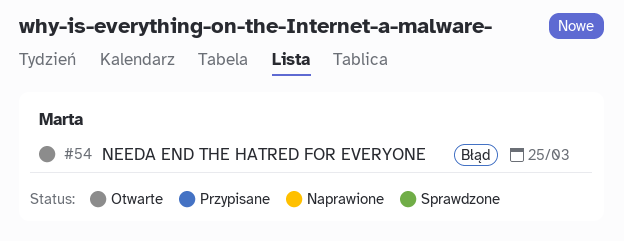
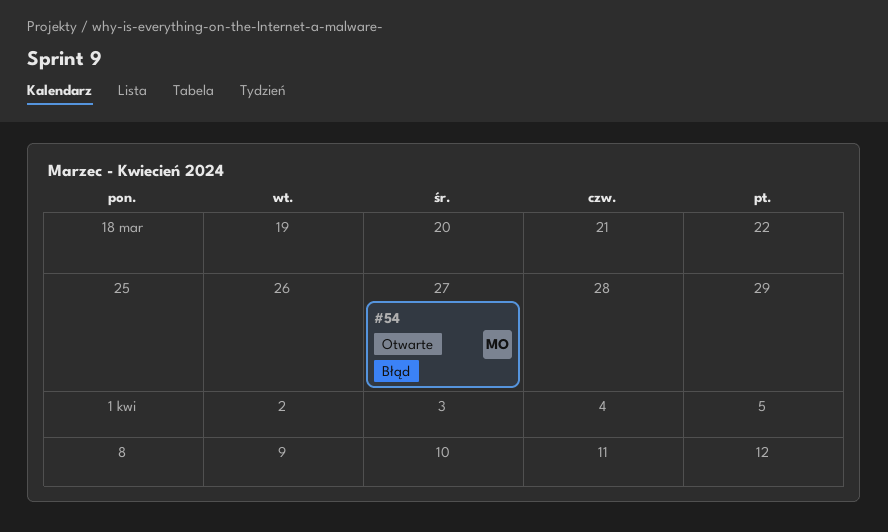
#54, due: Mar 25 -> Mar 27

